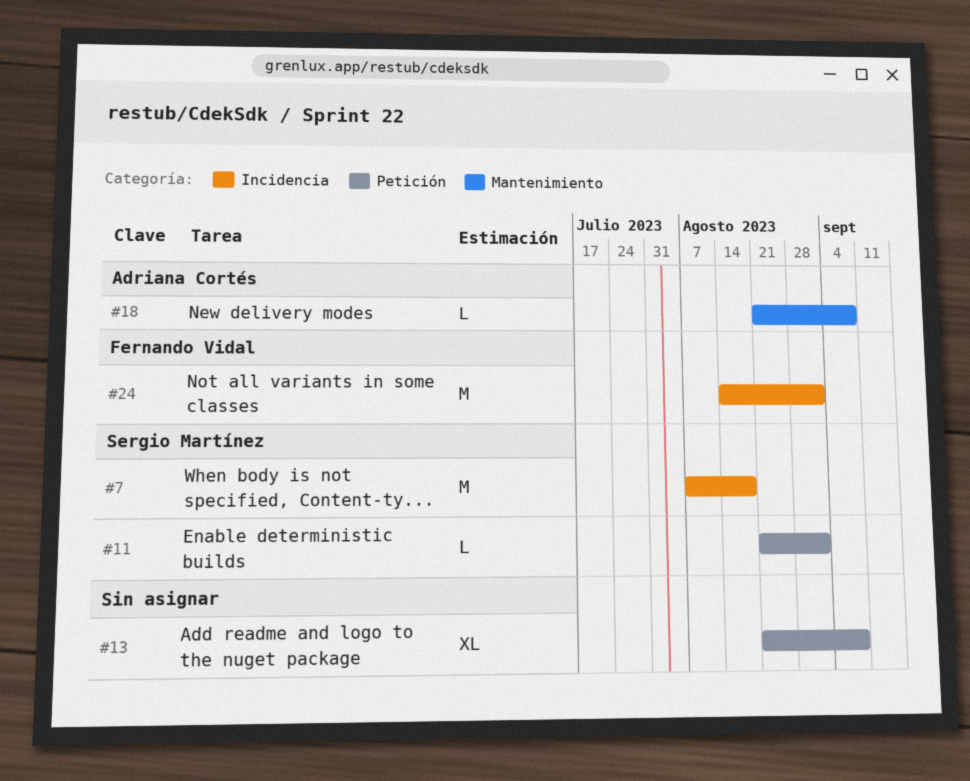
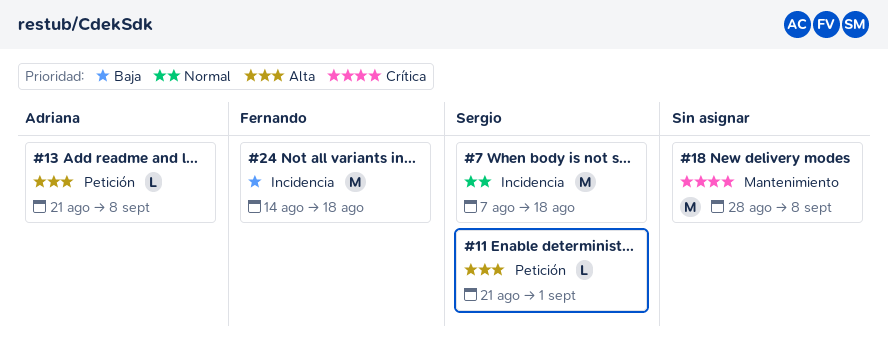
#13, owner: none -> Adriana Cortés
#13, estimate: XL -> L
#18, owner: Adriana Cortés -> none
#18, estimate: L -> M
#18, start: Aug 21 -> Aug 28
#24, due: Sep 1 -> Aug 18

